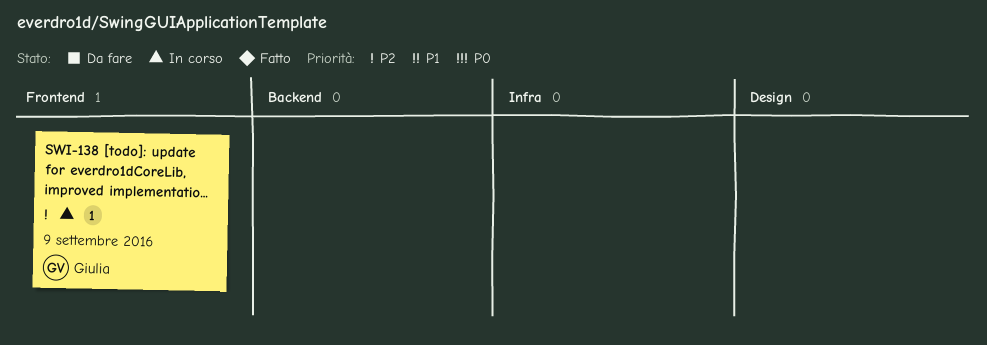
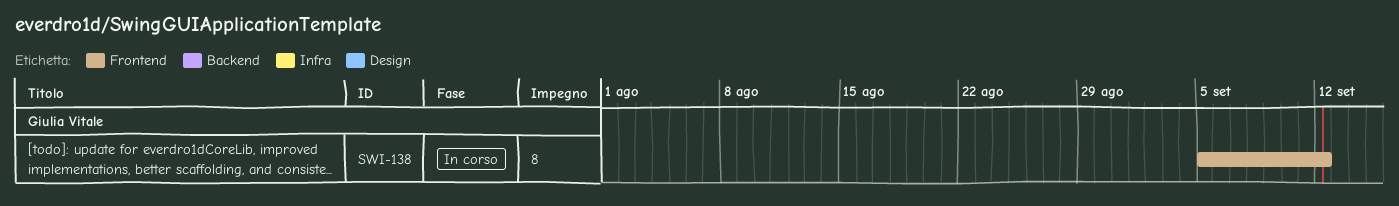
SWI-138, estimate: 1 -> 8
SWI-138, due: Sep 9 -> Sep 12

